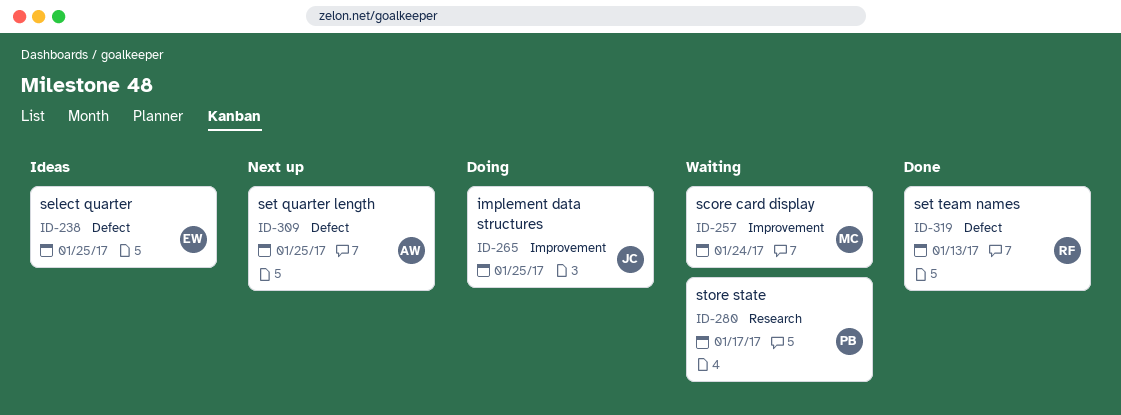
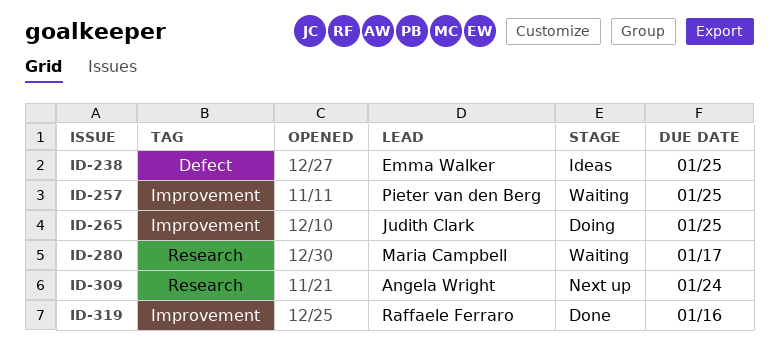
ID-257, owner: Maria Campbell -> Pieter van den Berg
ID-257, due: Jan 24 -> Jan 25
ID-280, owner: Pieter van den Berg -> Maria Campbell
ID-309, label: Defect -> Research
ID-309, due: Jan 25 -> Jan 24
ID-319, label: Defect -> Improvement
ID-319, due: Jan 13 -> Jan 16

